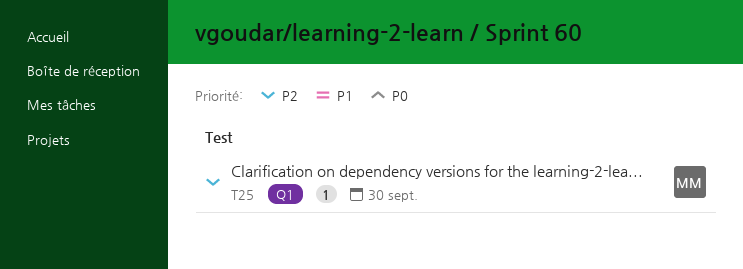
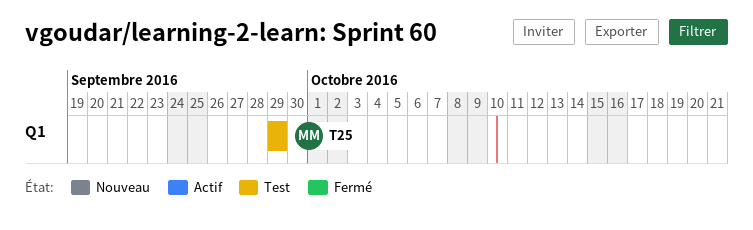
T25, due: Sep 30 -> Sep 29

